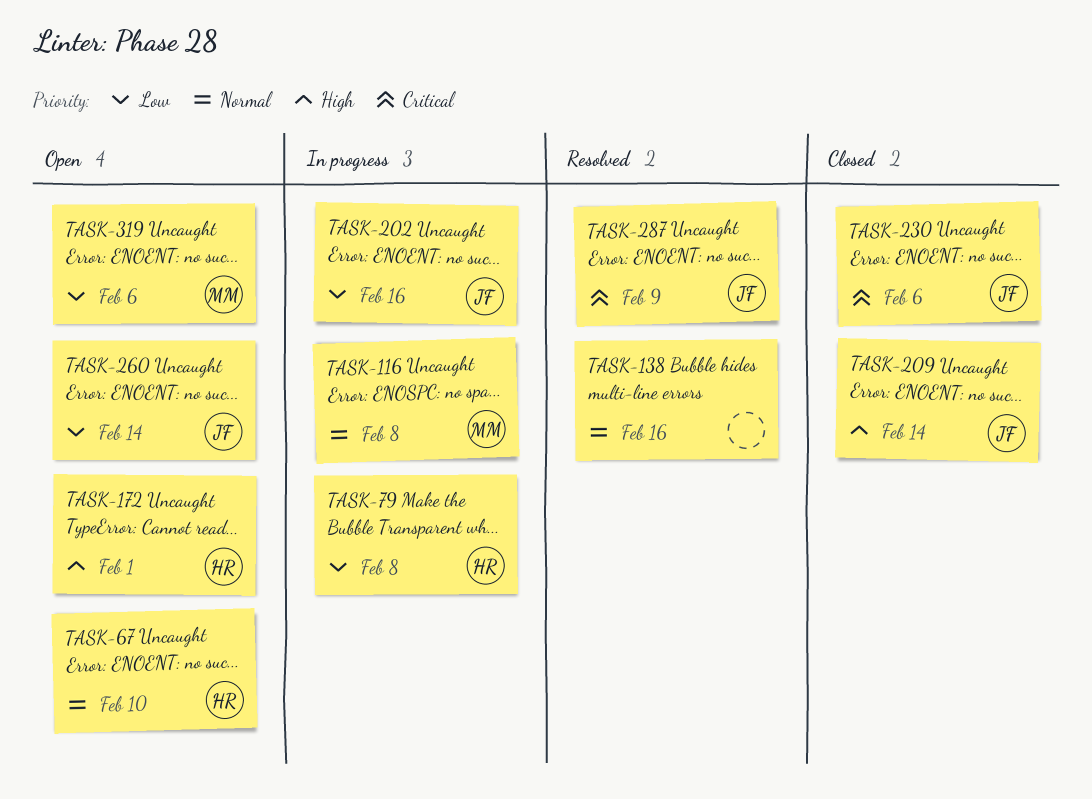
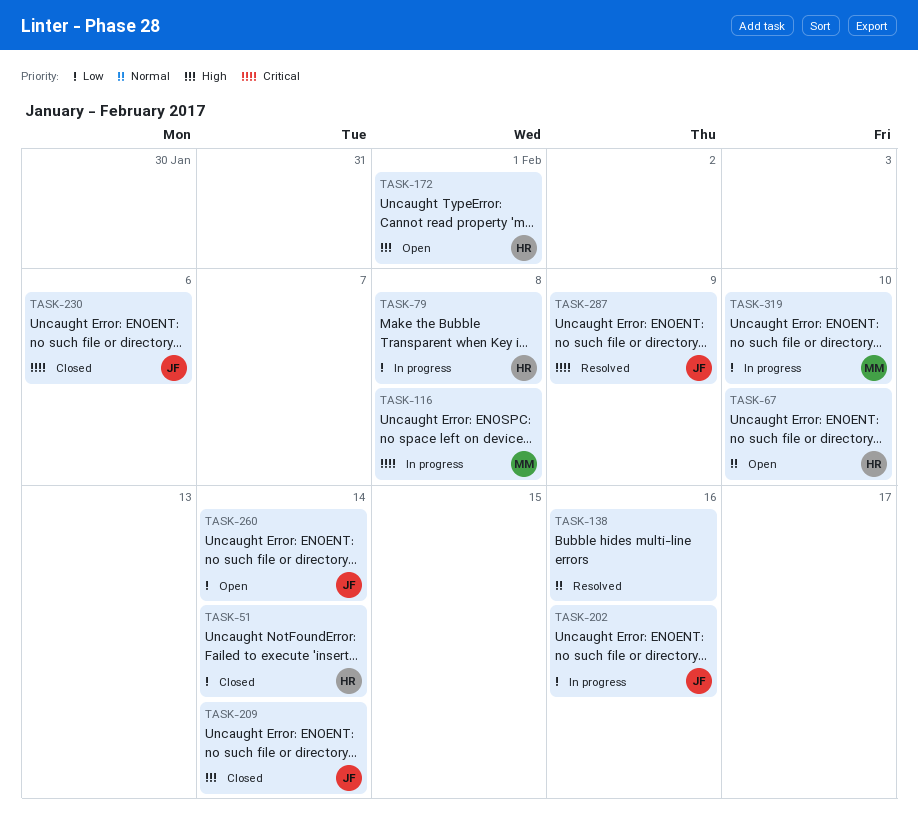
TASK-51: none -> present
TASK-116, priority: Normal -> Critical
TASK-319, status: Open -> In progress
TASK-319, due: Feb 6 -> Feb 10

